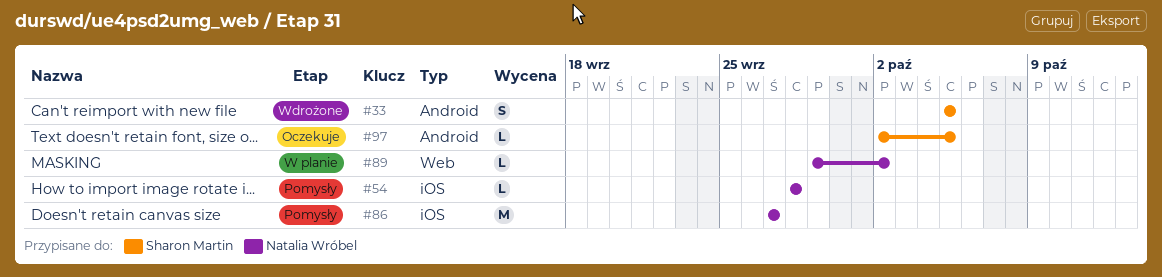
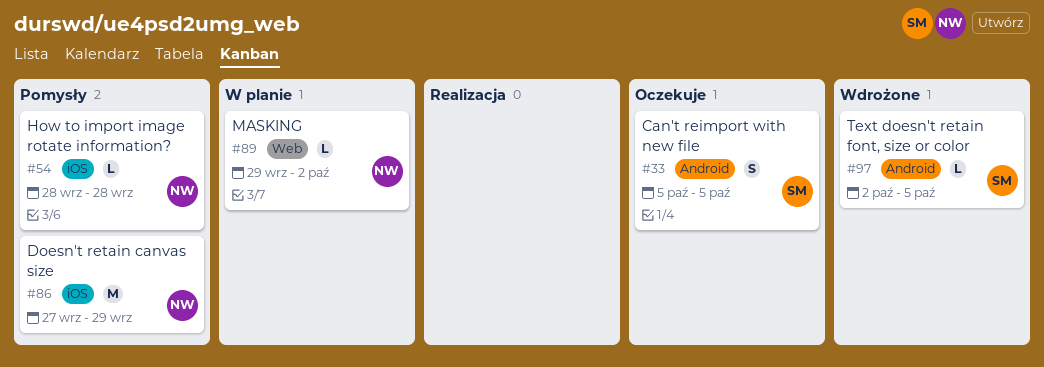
#33, status: Wdrożone -> Oczekuje
#86, due: Sep 27 -> Sep 29
#97, status: Oczekuje -> Wdrożone

